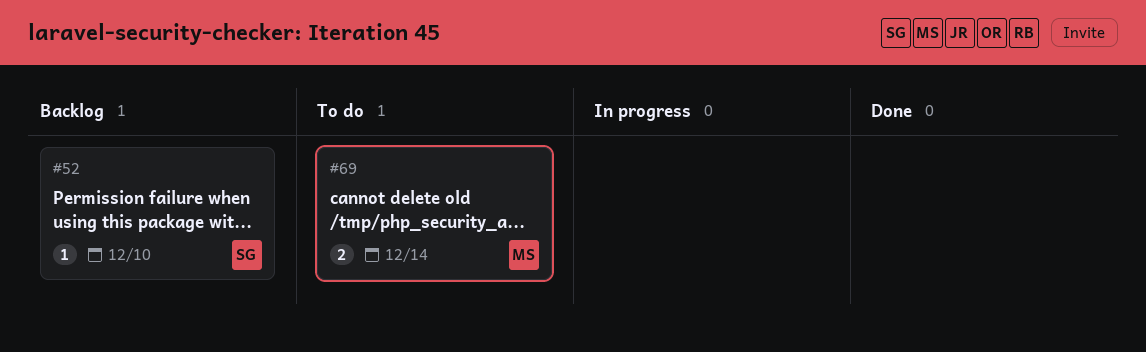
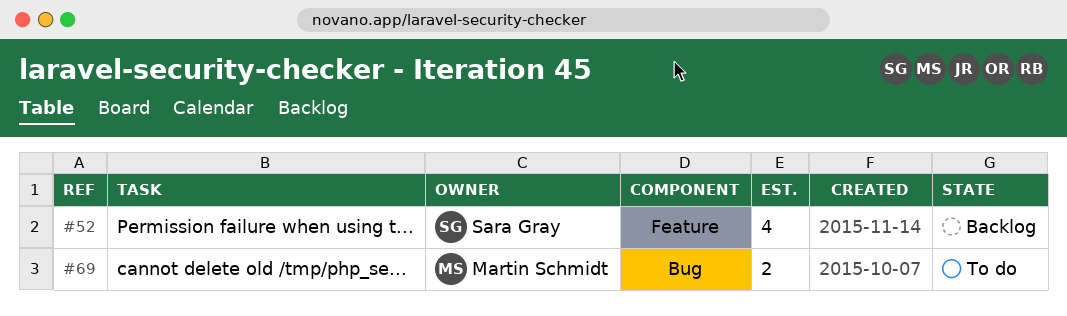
#52, estimate: 1 -> 4

